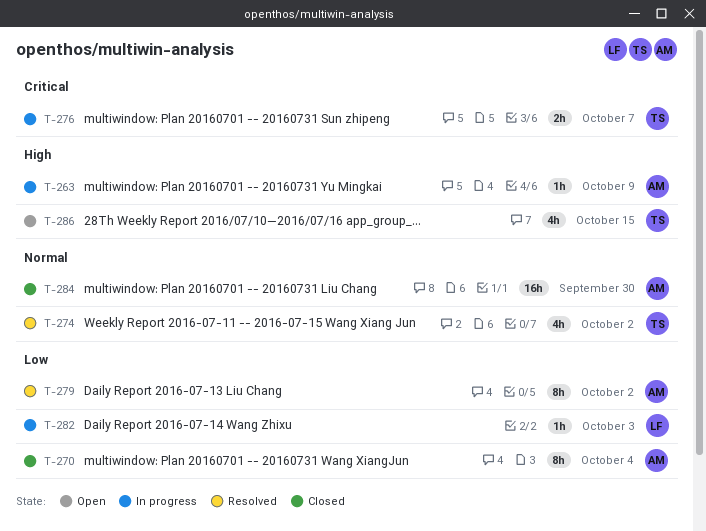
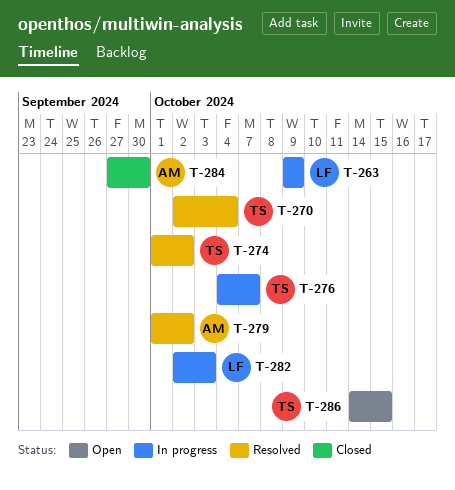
T-263, owner: AM -> LF
T-270, status: Closed -> Resolved
T-270, owner: AM -> TS

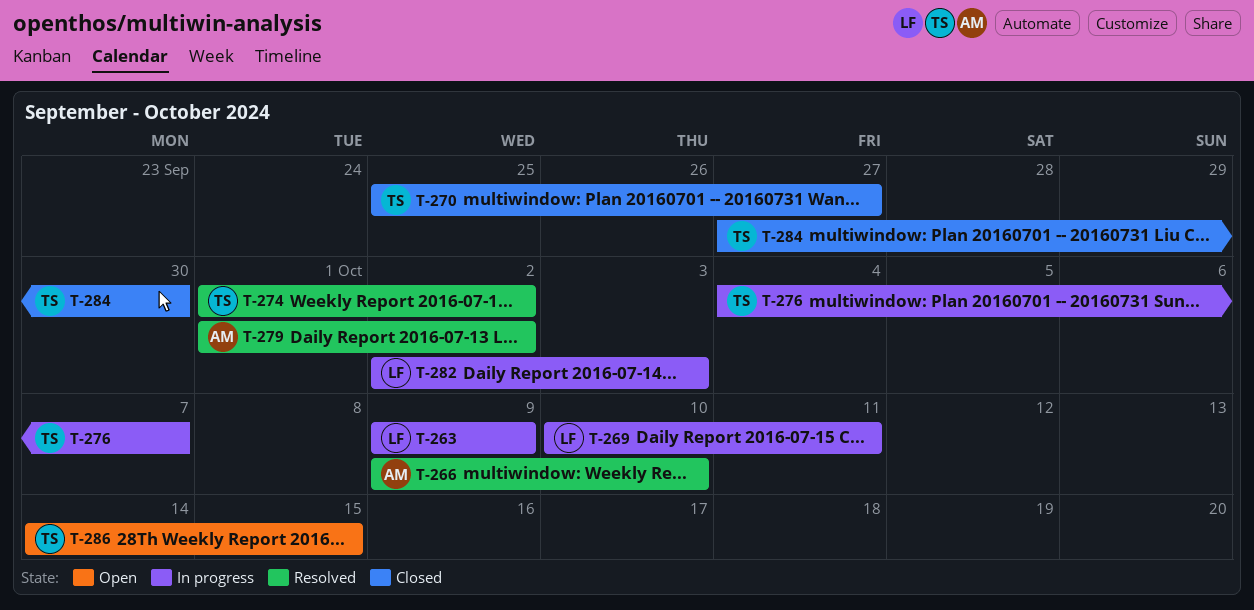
T-266: none -> present
T-269: none -> present
T-270, status: Resolved -> Closed
T-270, start: Oct 2 -> Sep 25
T-270, due: Oct 4 -> Sep 27
T-284, owner: AM -> TS

